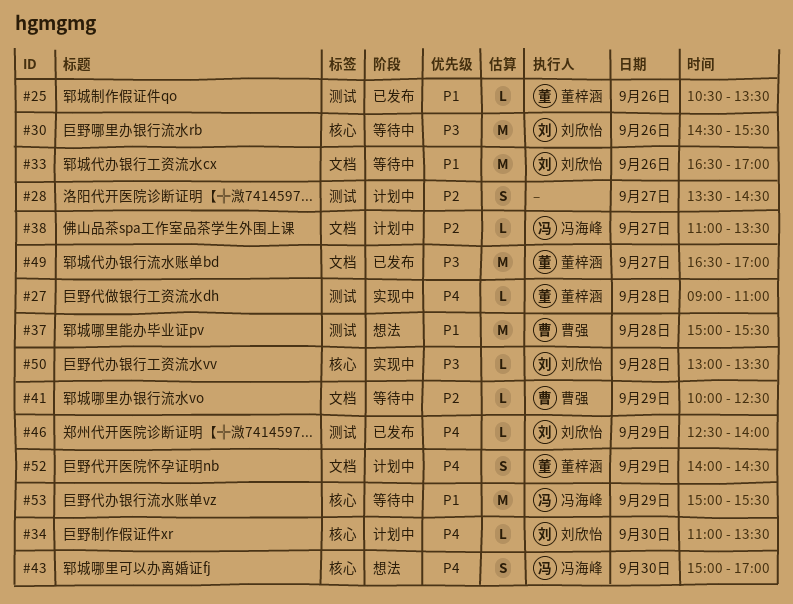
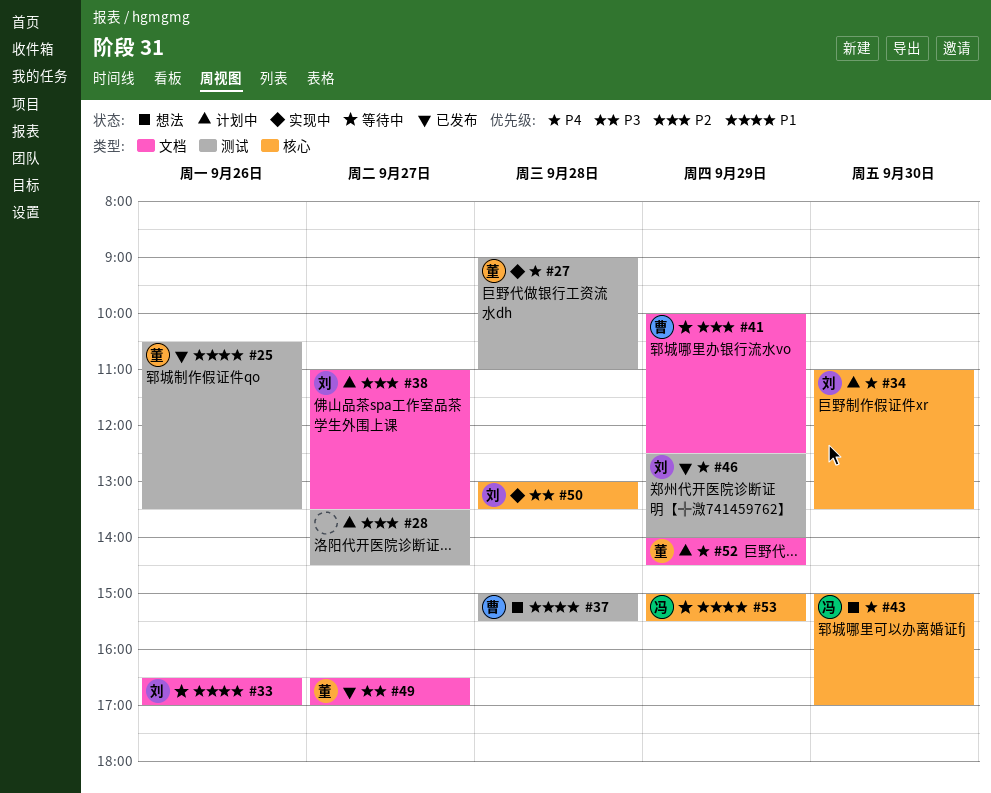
#30: present -> none
#38, owner: 冯海峰 -> 刘欣怡

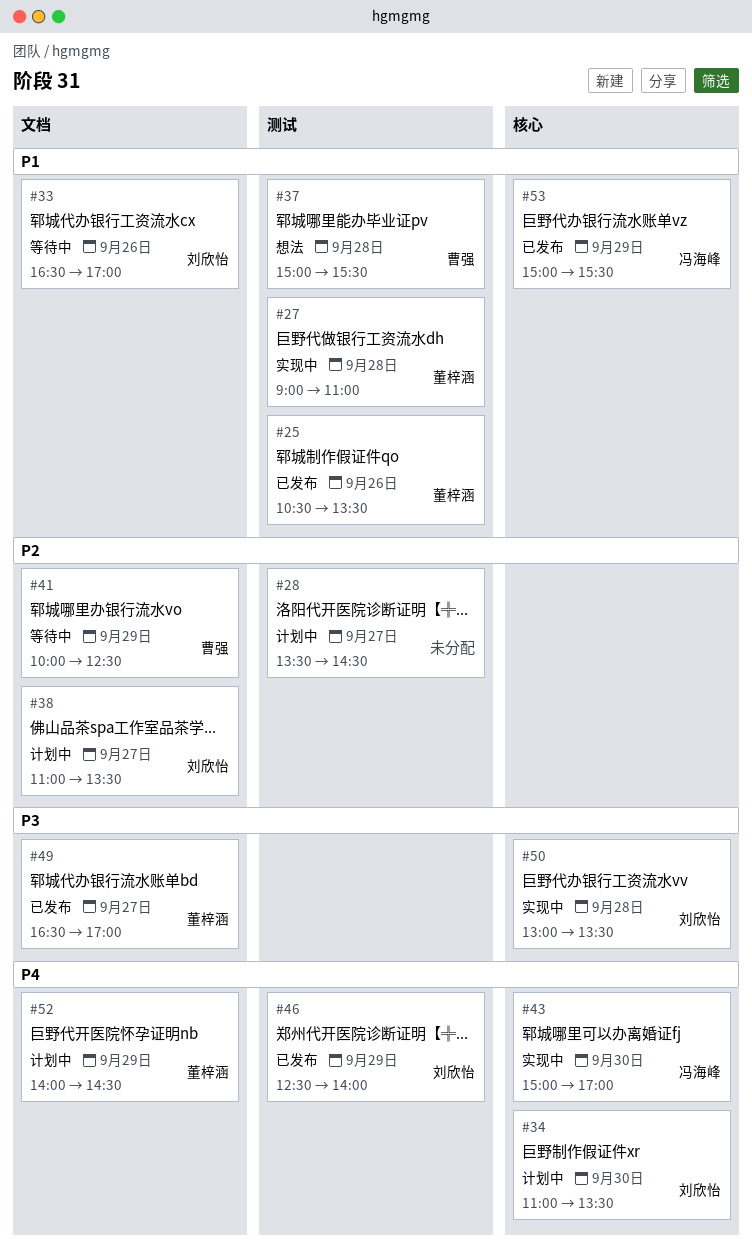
#27, priority: P4 -> P1
#43, status: 想法 -> 实现中
#53, status: 等待中 -> 已发布

